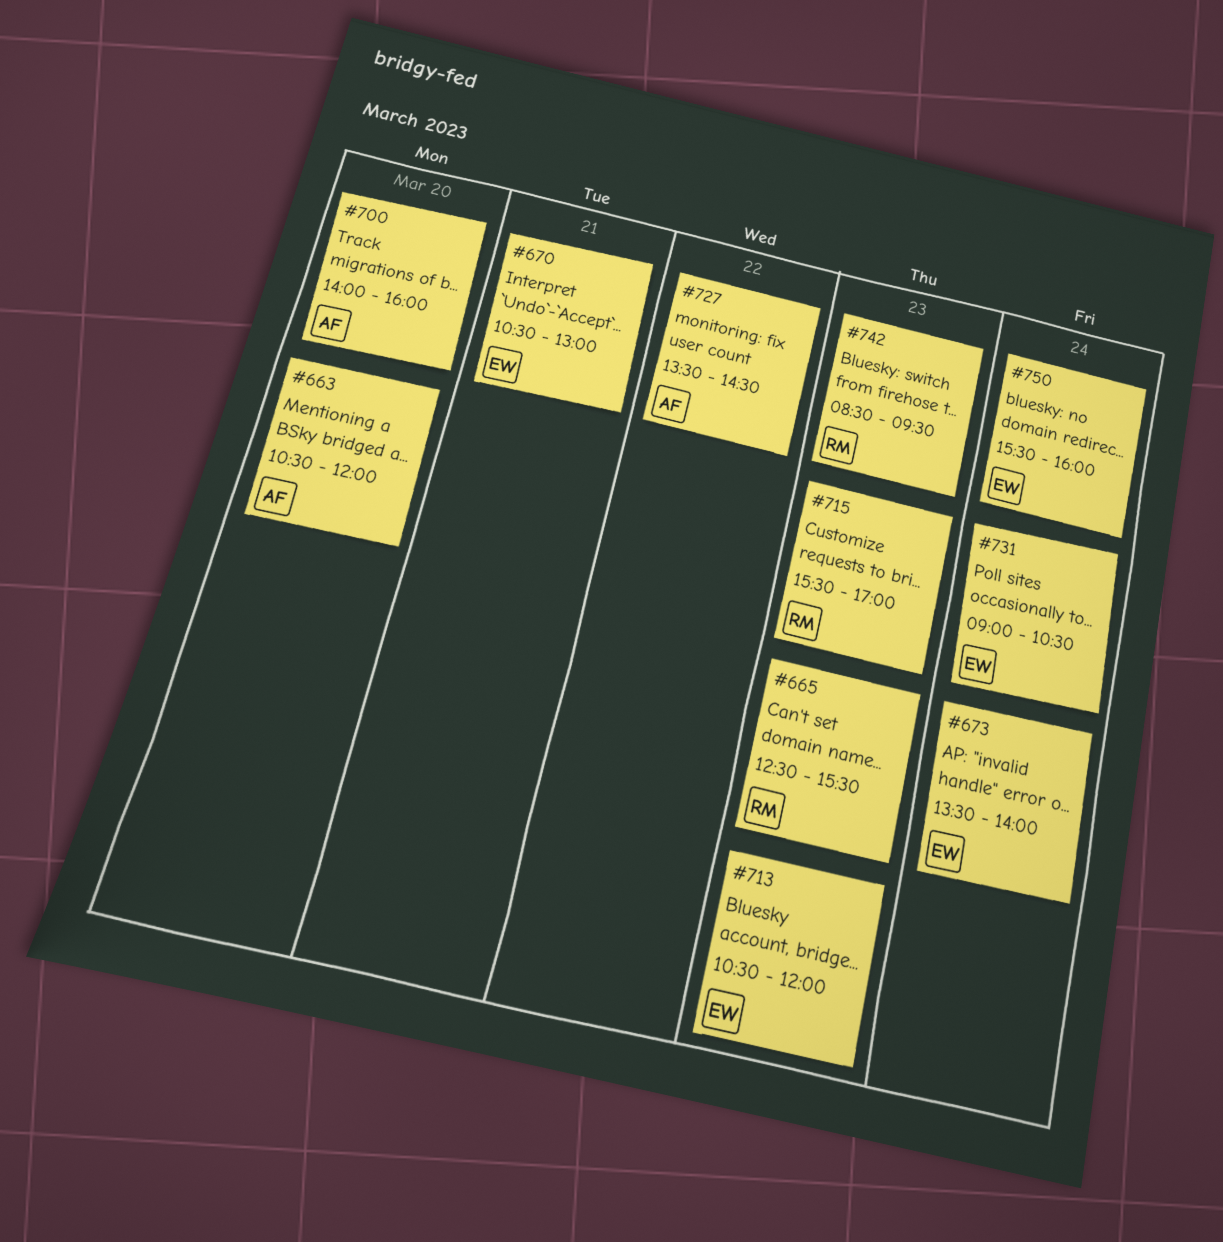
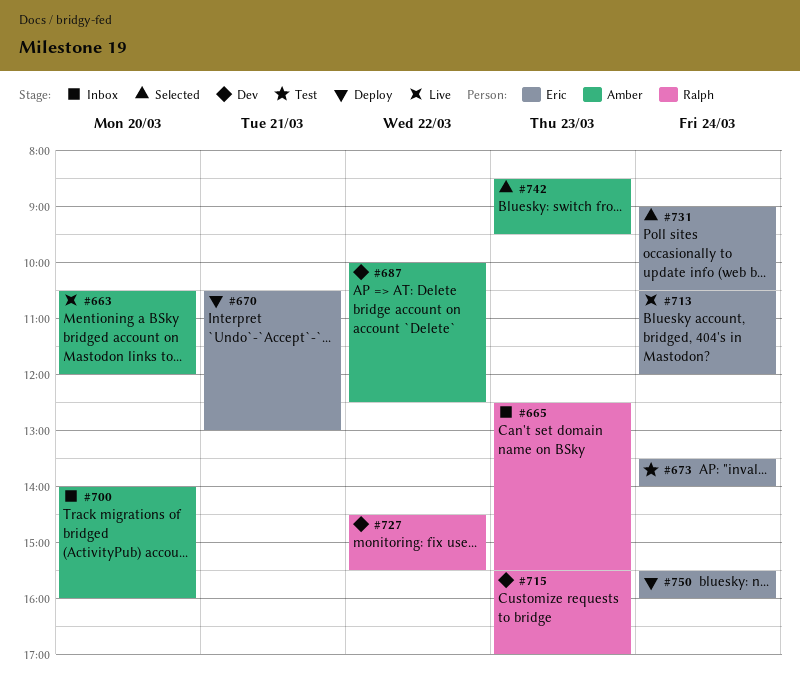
#687: none -> present
#713, day: Mar 23 -> Mar 24
#727, owner: Amber -> Ralph
#727, begins: 13:30 -> 14:30
#727, ends: 14:30 -> 15:30
#742, owner: Ralph -> Amber

